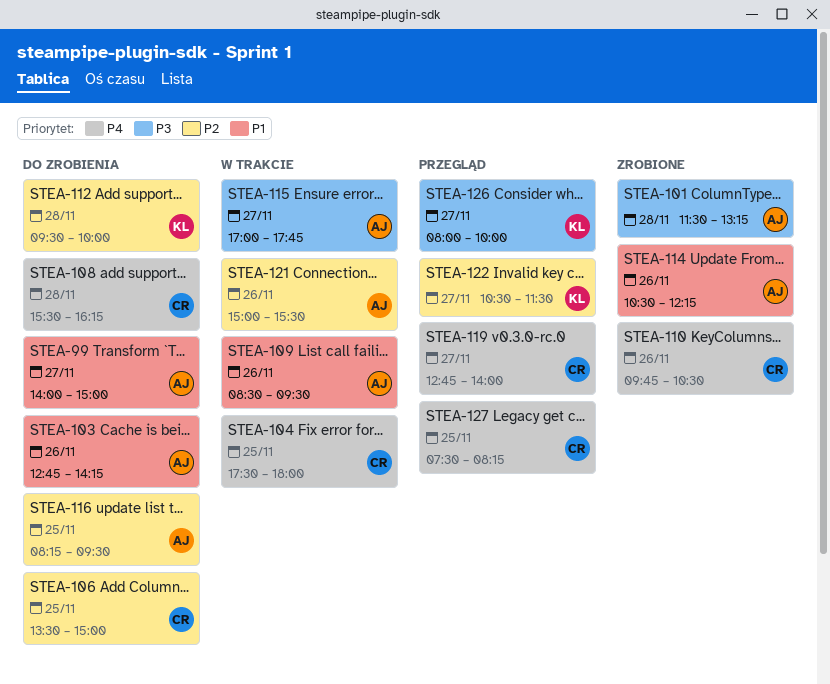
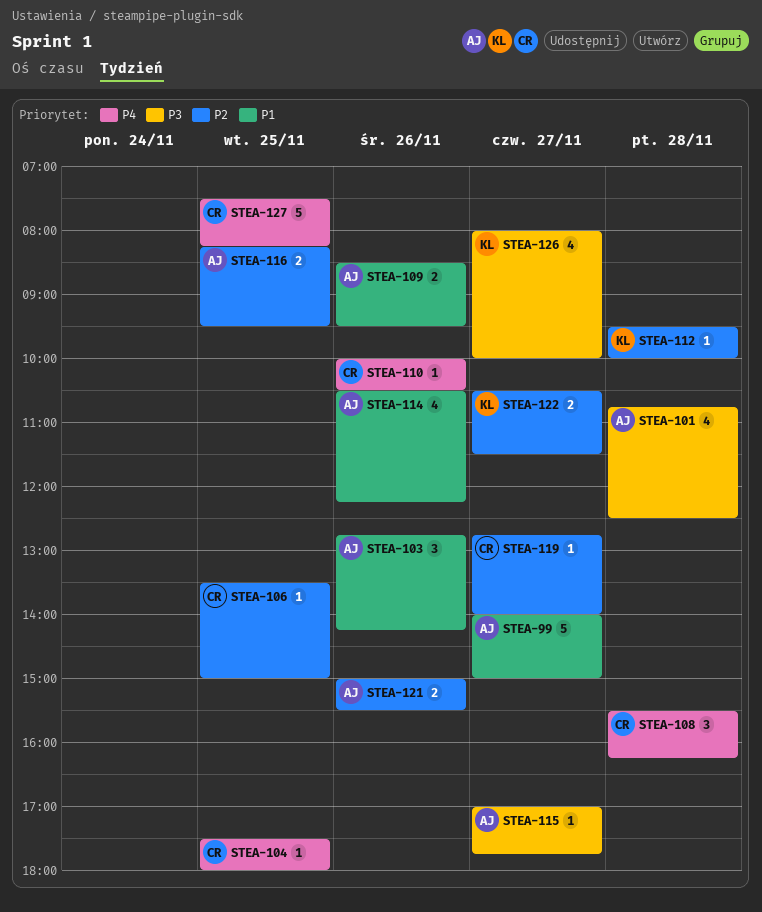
STEA-101, begins: 11:30 -> 10:45
STEA-101, ends: 13:15 -> 12:30
STEA-110, begins: 09:45 -> 10:00
STEA-119, priority: P4 -> P2

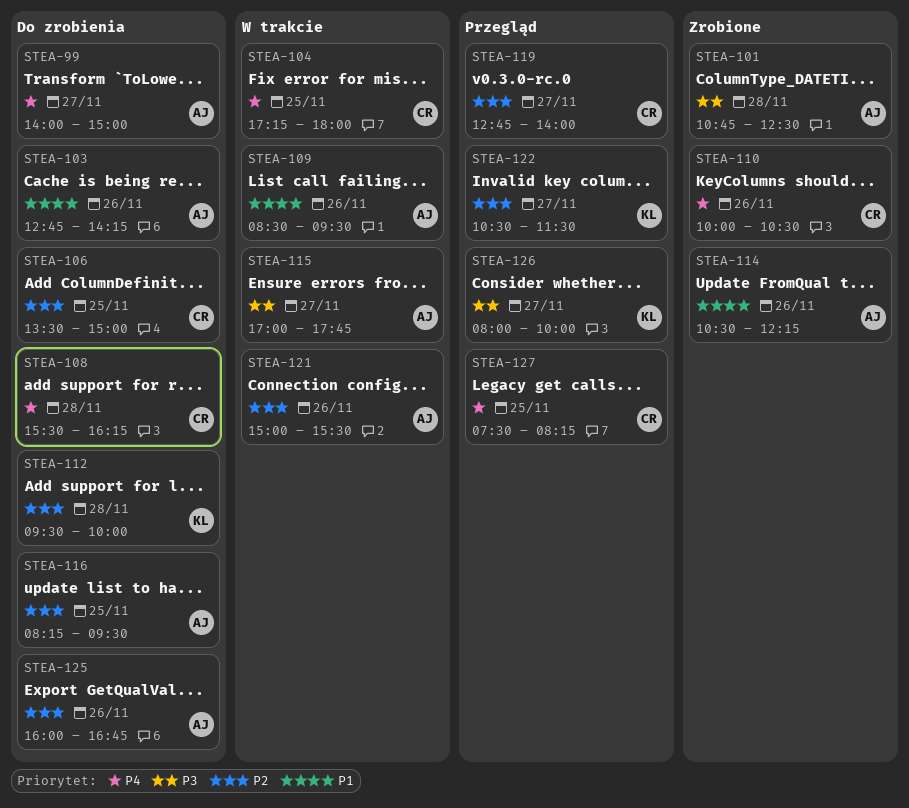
STEA-99, priority: P1 -> P4
STEA-104, begins: 17:30 -> 17:15
STEA-125: none -> present

